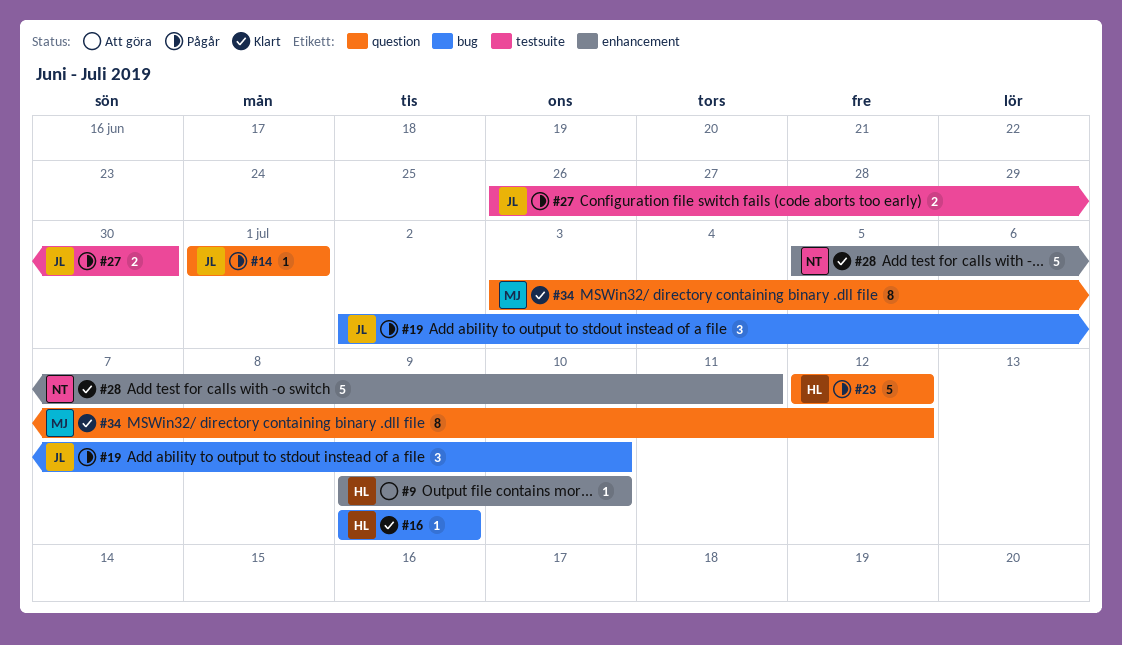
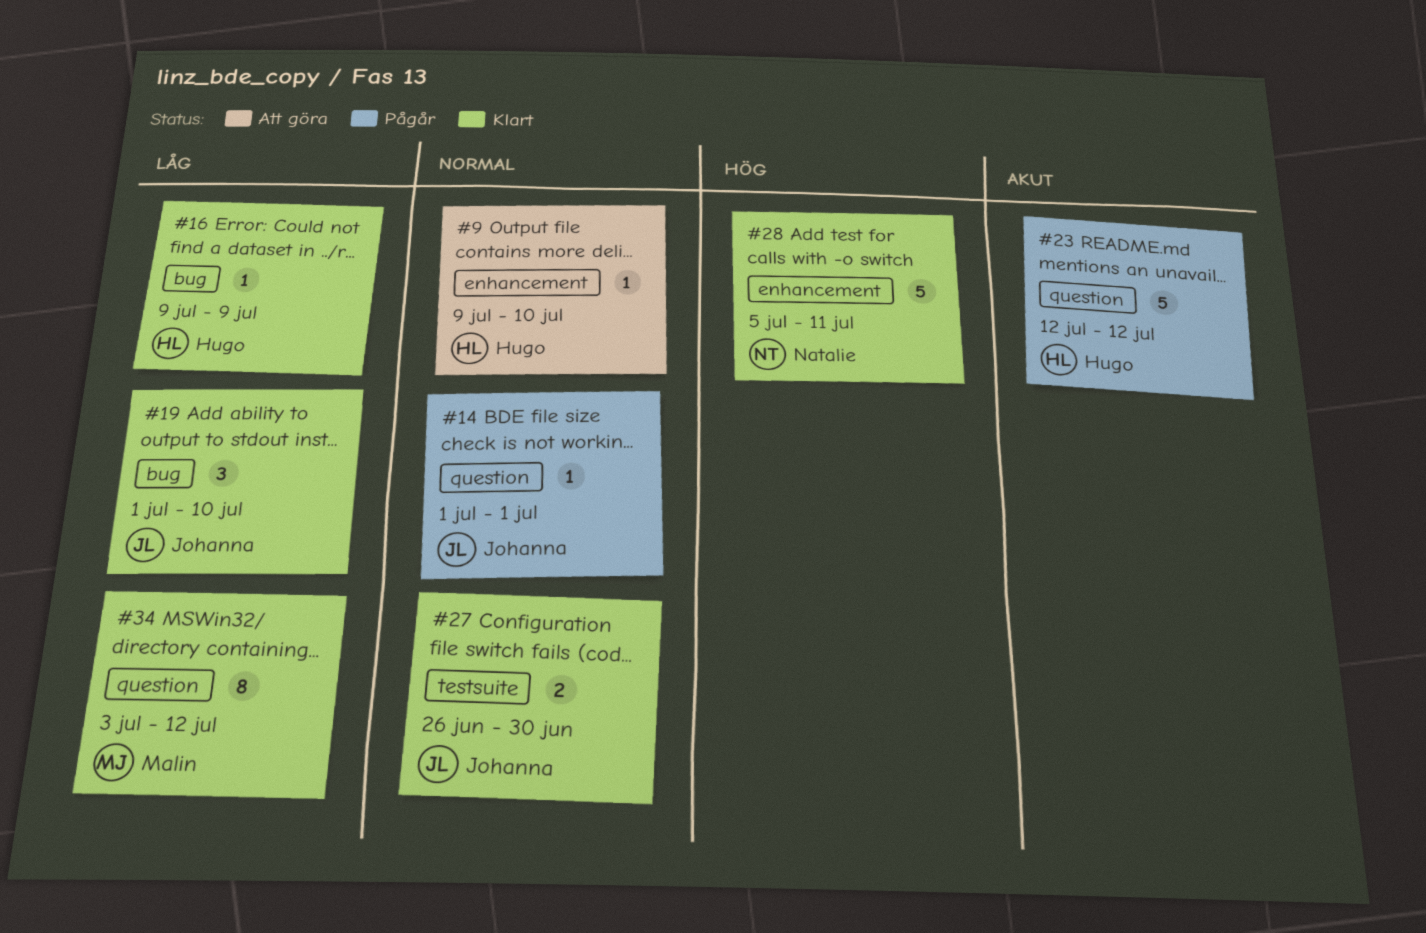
#19, status: Pågår -> Klart
#19, start: Jul 2 -> Jul 1
#27, status: Pågår -> Klart

